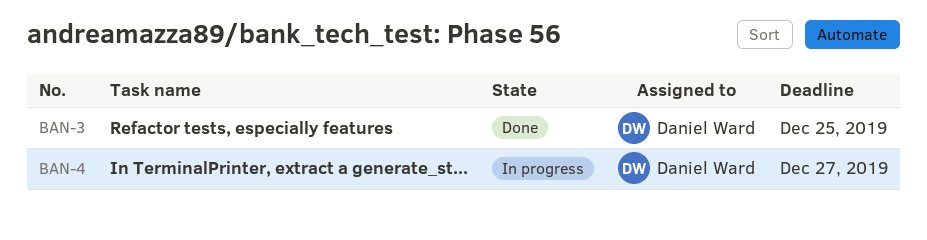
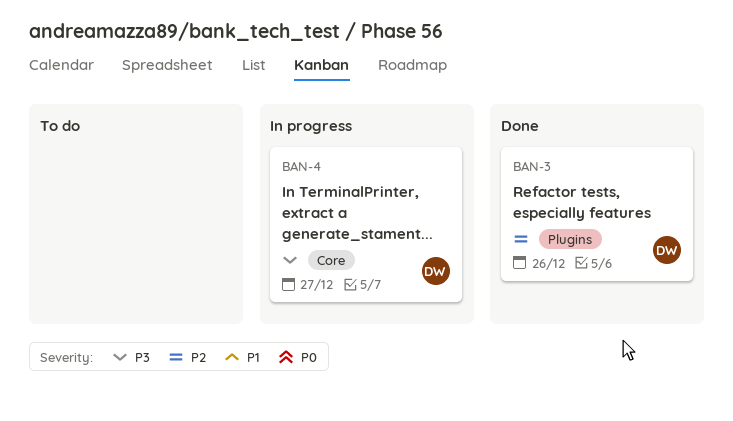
BAN-3, due: Dec 25 -> Dec 26

